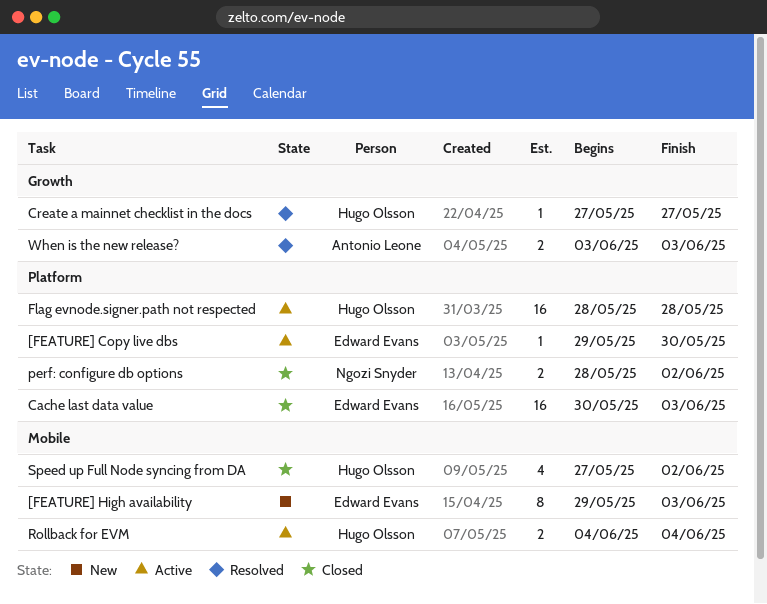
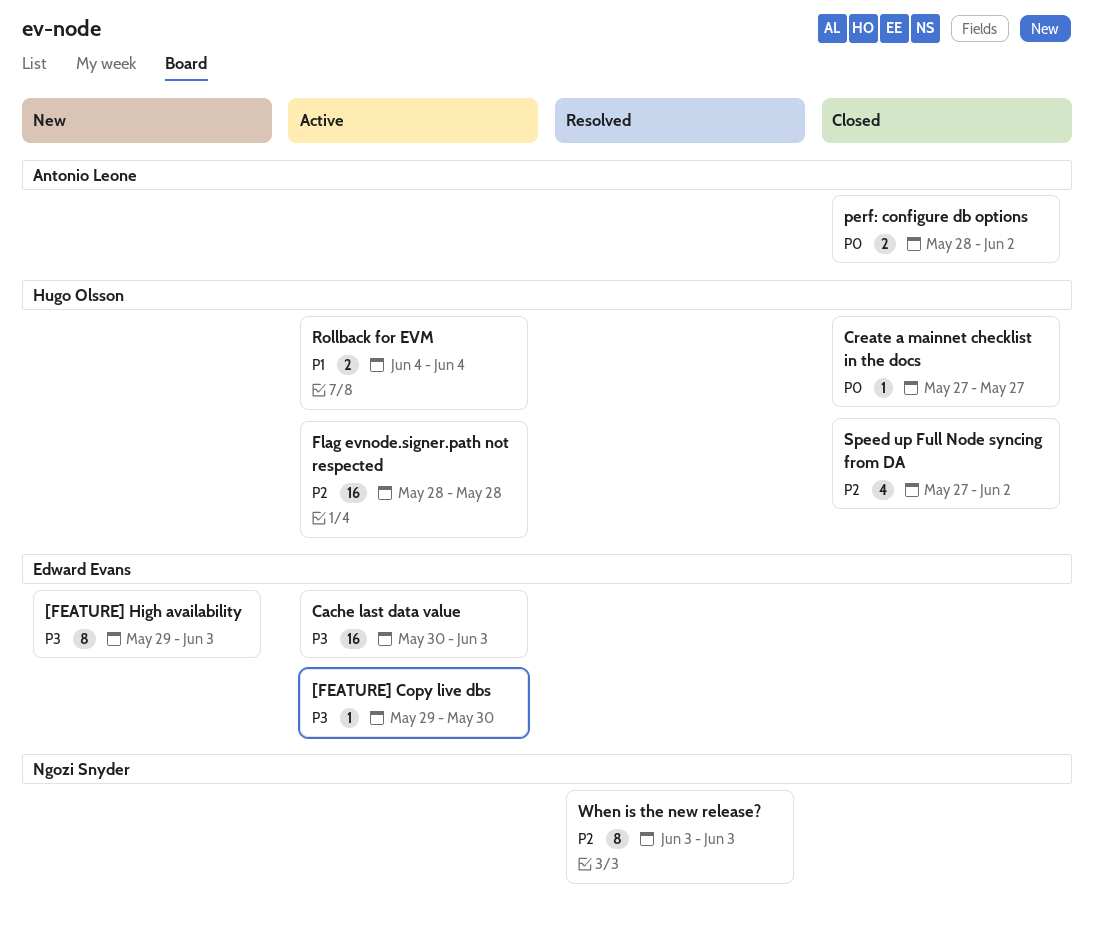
Cache last data value, status: Closed -> Active
Create a mainnet checklist in the docs, status: Resolved -> Closed
perf: configure db options, owner: Ngozi Snyder -> Antonio Leone
When is the new release?, owner: Antonio Leone -> Ngozi Snyder
When is the new release?, estimate: 2 -> 8

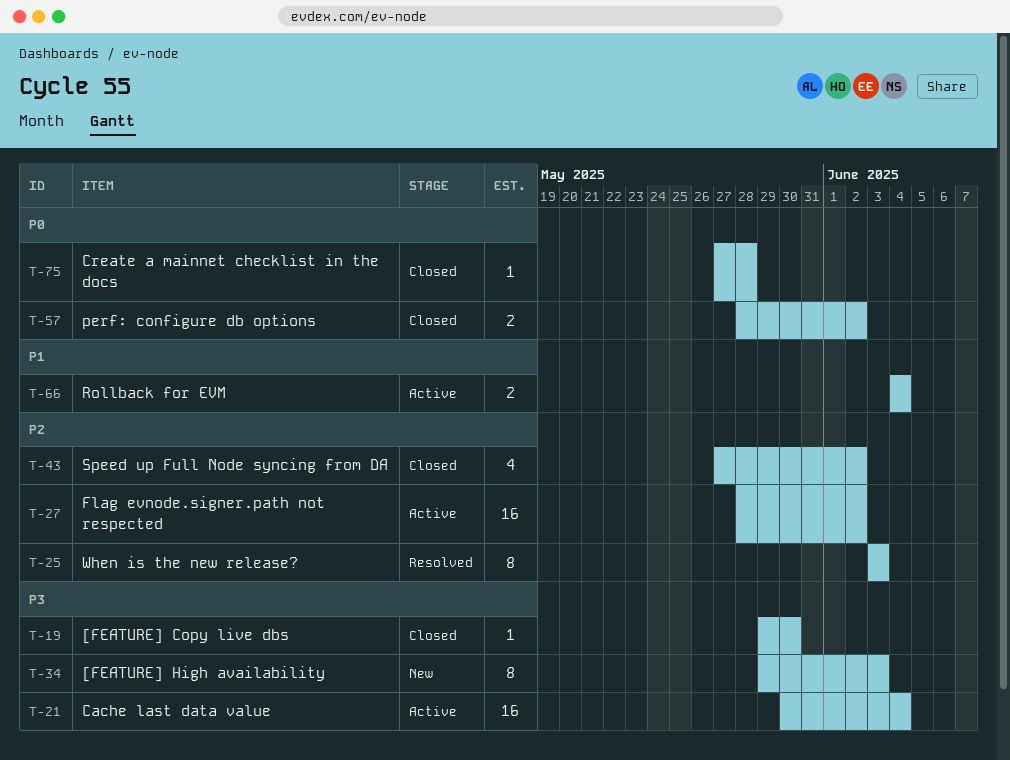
[FEATURE] Copy live dbs, status: Active -> Closed
Cache last data value, due: Jun 3 -> Jun 4
Create a mainnet checklist in the docs, due: May 27 -> May 28
Flag evnode.signer.path not respected, due: May 28 -> Jun 2

